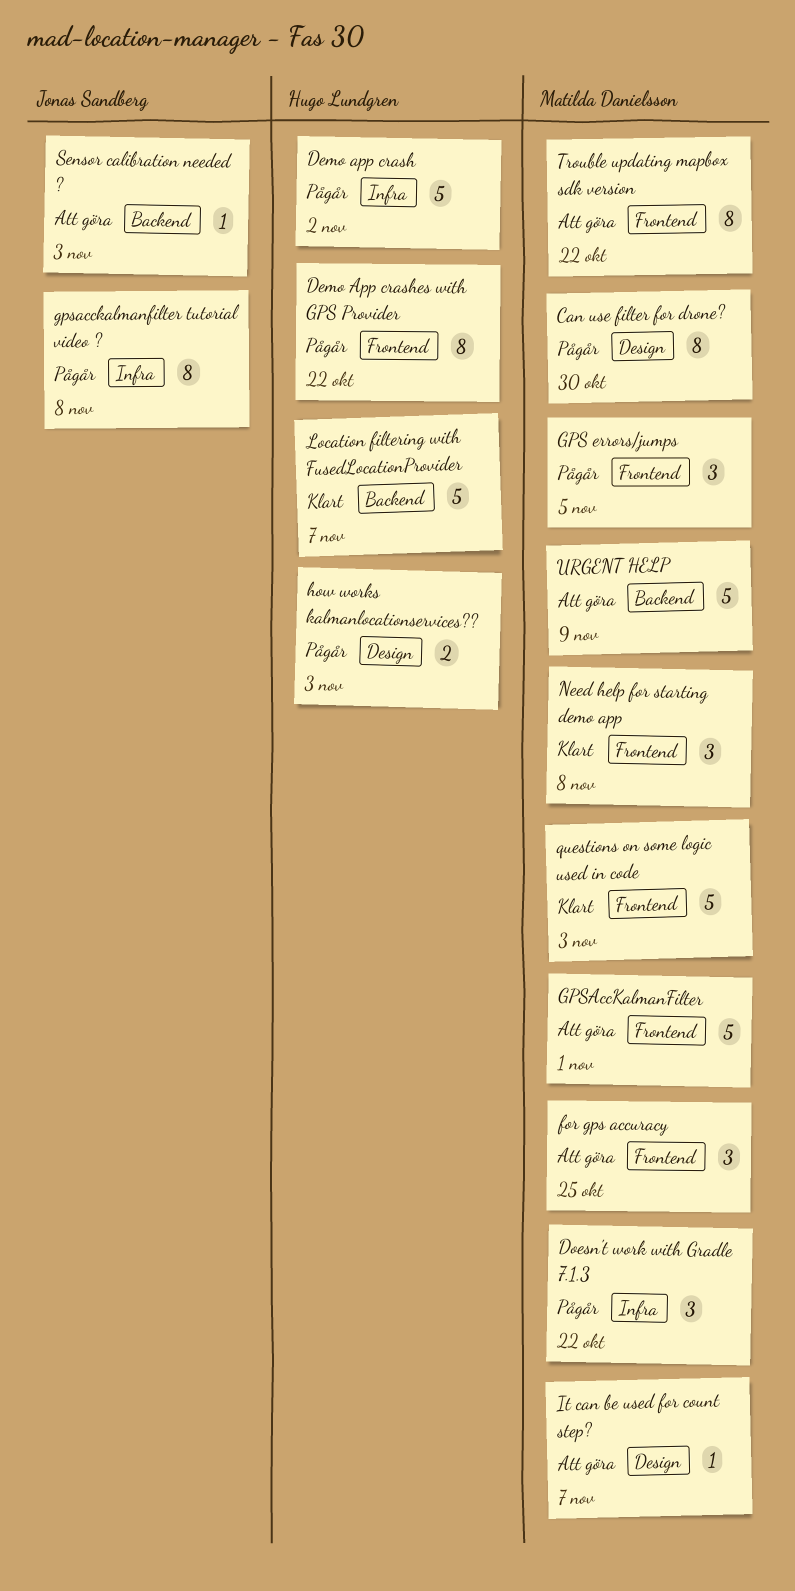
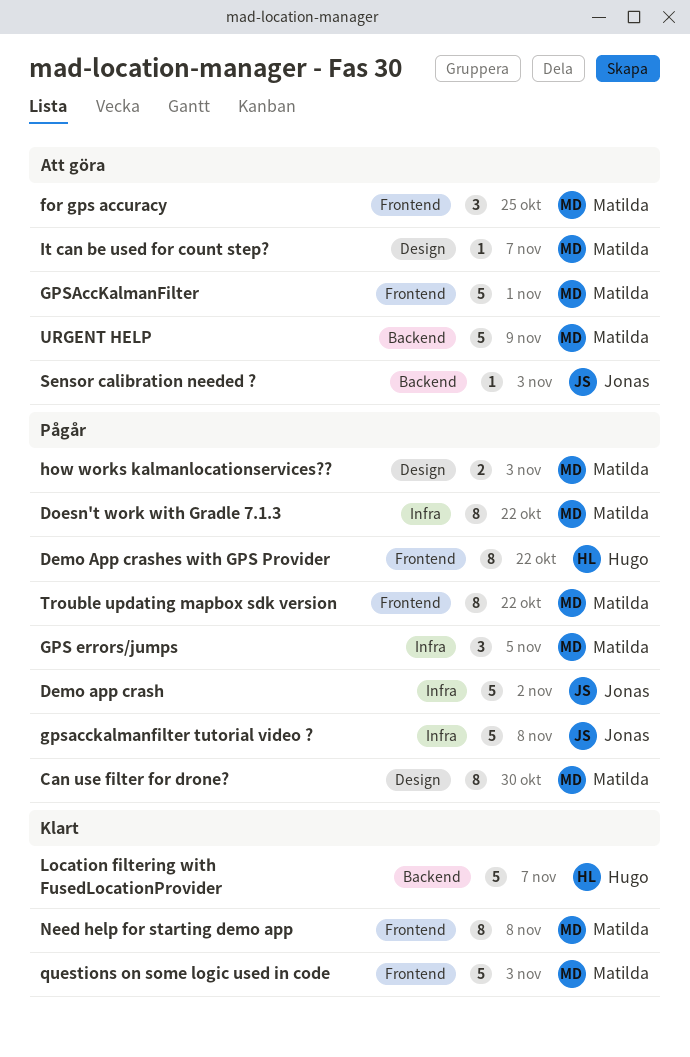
Demo app crash, owner: Hugo Lundgren -> Jonas Sandberg
Doesn't work with Gradle 7.1.3, estimate: 3 -> 8
GPS errors/jumps, label: Frontend -> Infra
gpsacckalmanfilter tutorial video ?, estimate: 8 -> 5
how works kalmanlocationservices??, owner: Hugo Lundgren -> Matilda Danielsson
Need help for starting demo app, estimate: 3 -> 8
Trouble updating mapbox sdk version, status: Att göra -> Pågår

